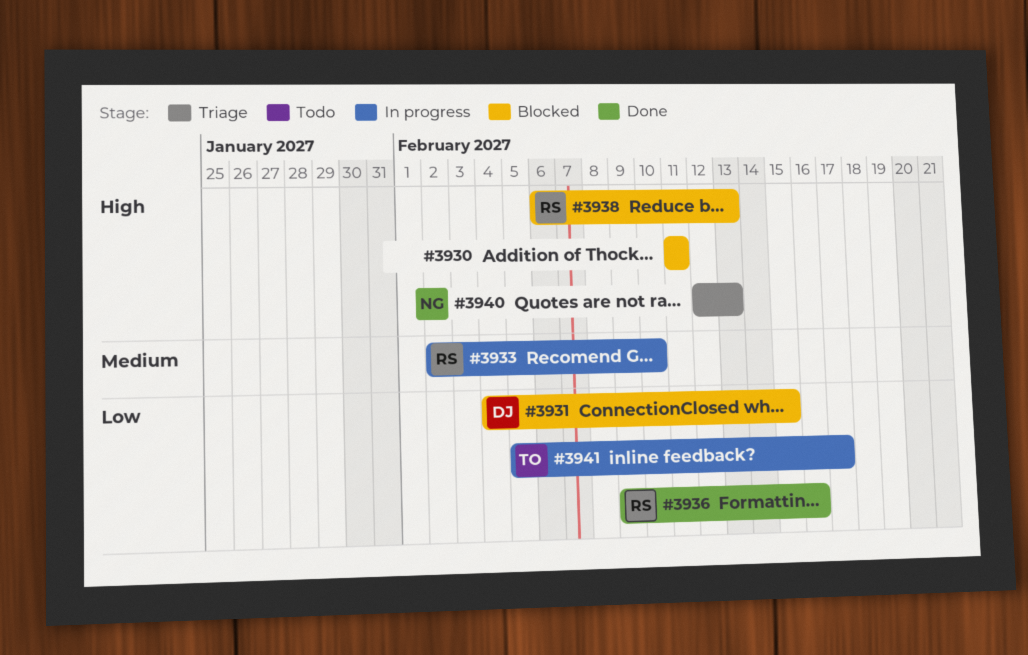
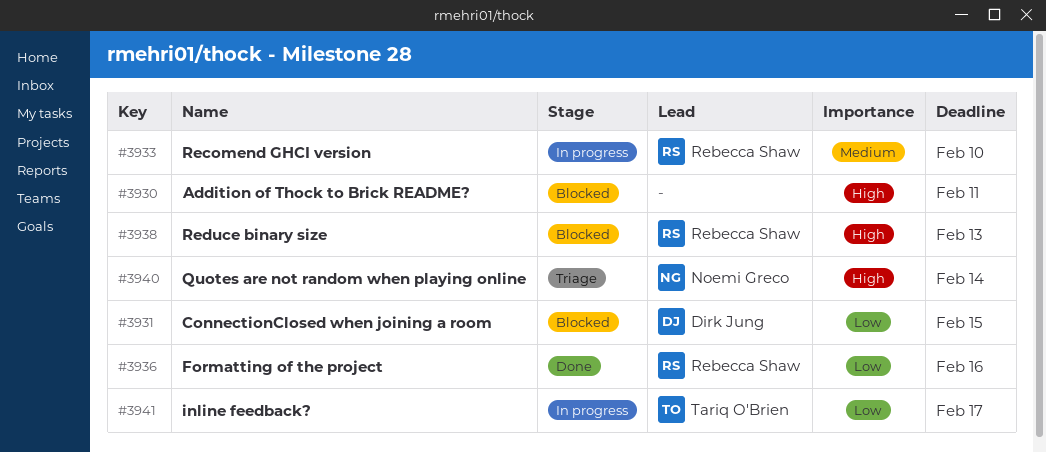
#3940, due: Feb 13 -> Feb 14

